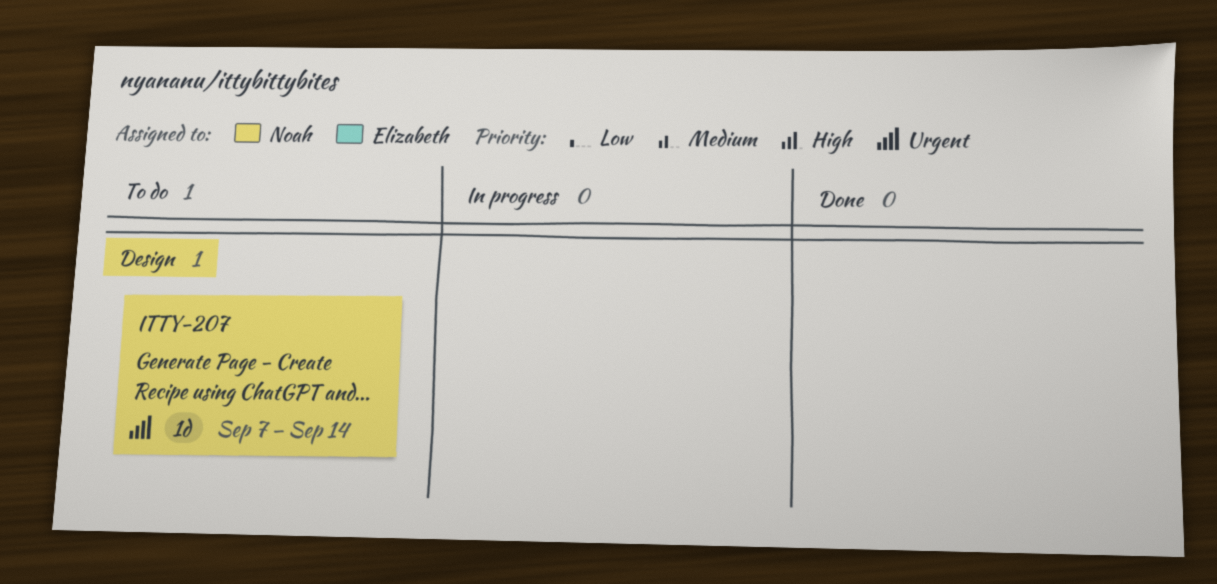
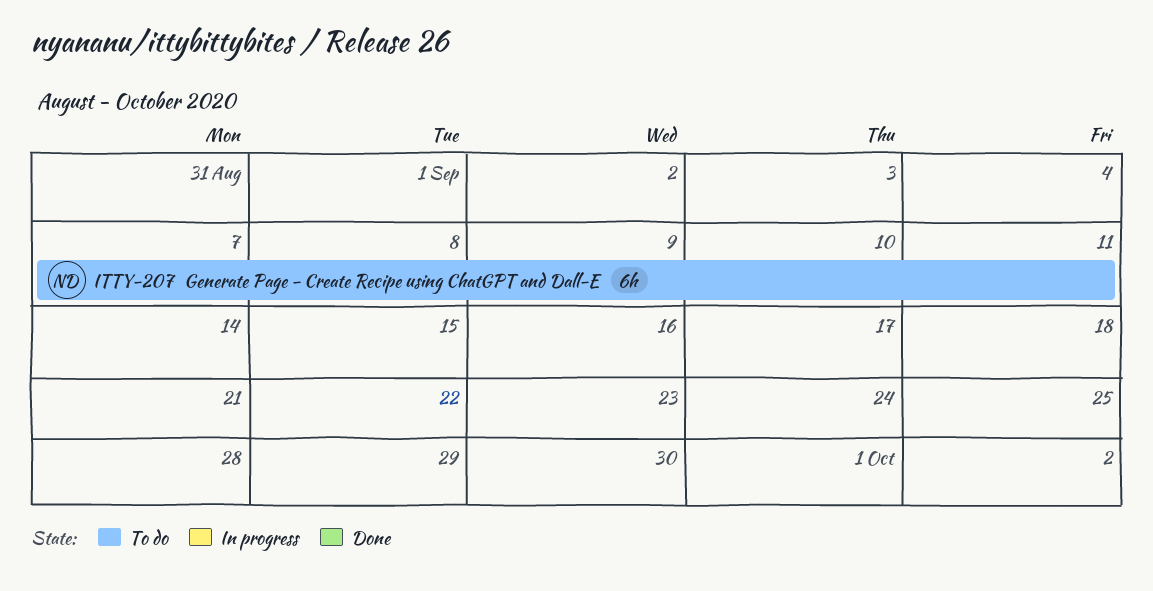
ITTY-207, estimate: 1d -> 6h
ITTY-207, due: Sep 14 -> Sep 11

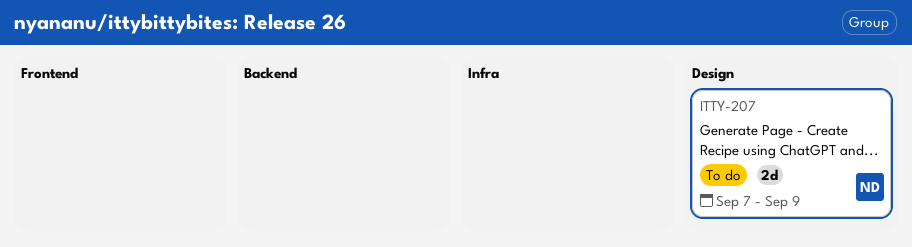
ITTY-207, estimate: 6h -> 2d
ITTY-207, due: Sep 11 -> Sep 9

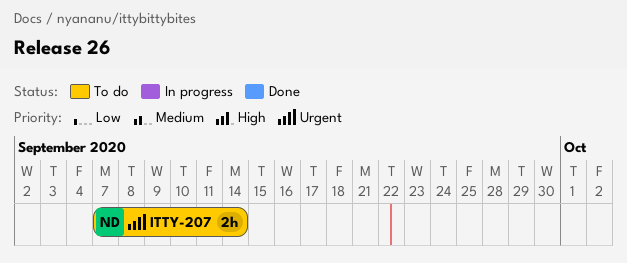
ITTY-207, estimate: 2d -> 2h
ITTY-207, due: Sep 9 -> Sep 14

